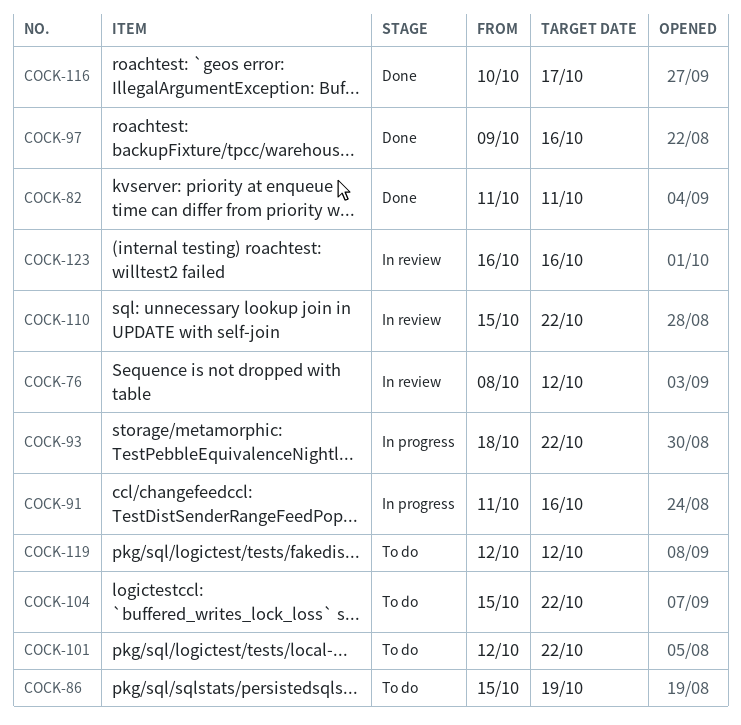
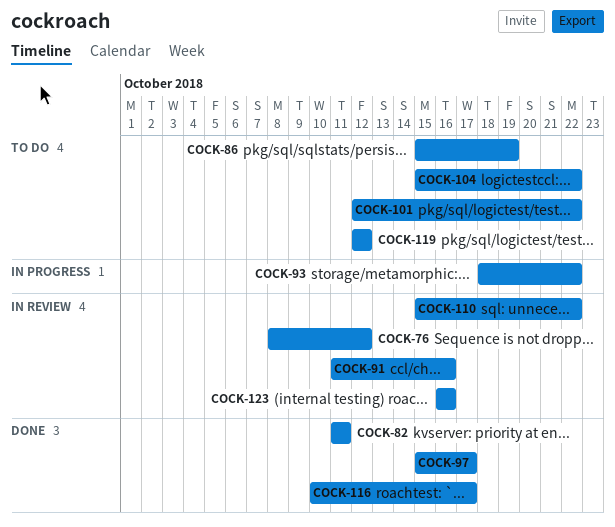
COCK-91, status: In progress -> In review
COCK-97, start: Oct 9 -> Oct 15
COCK-97, due: Oct 16 -> Oct 17

